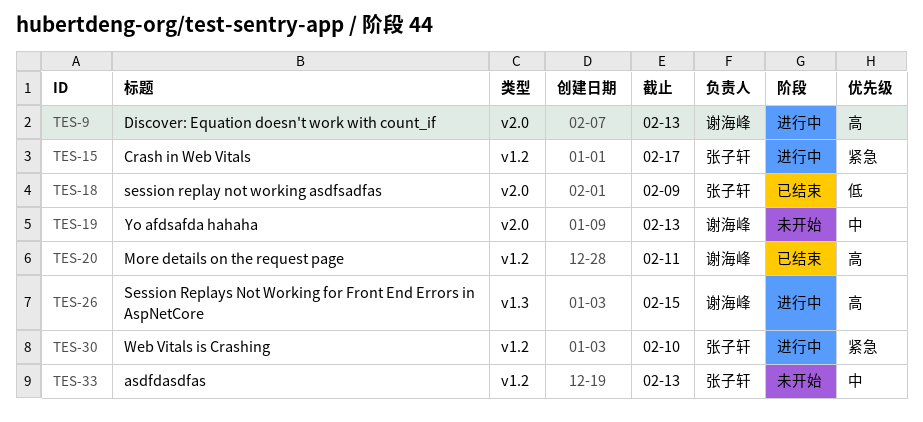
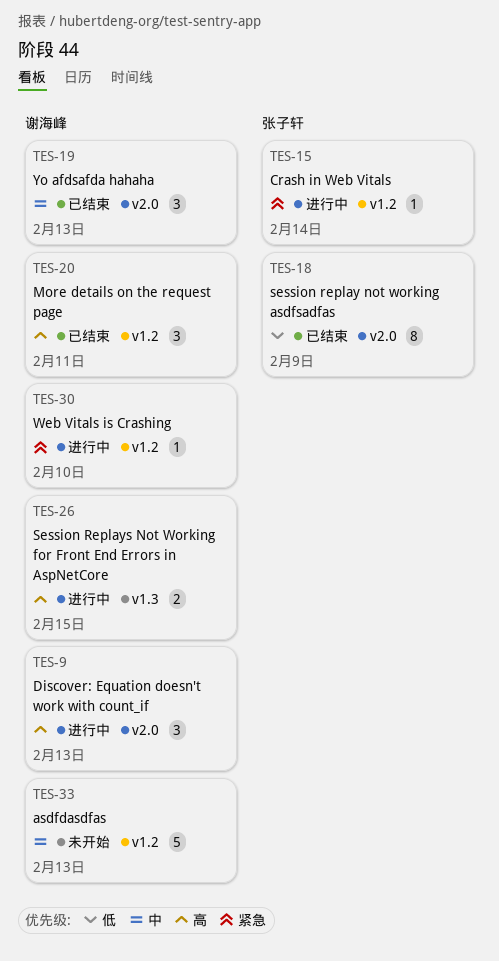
TES-15, due: Feb 17 -> Feb 14
TES-19, status: 未开始 -> 已结束
TES-30, owner: 张子轩 -> 谢海峰
TES-33, owner: 张子轩 -> 谢海峰

